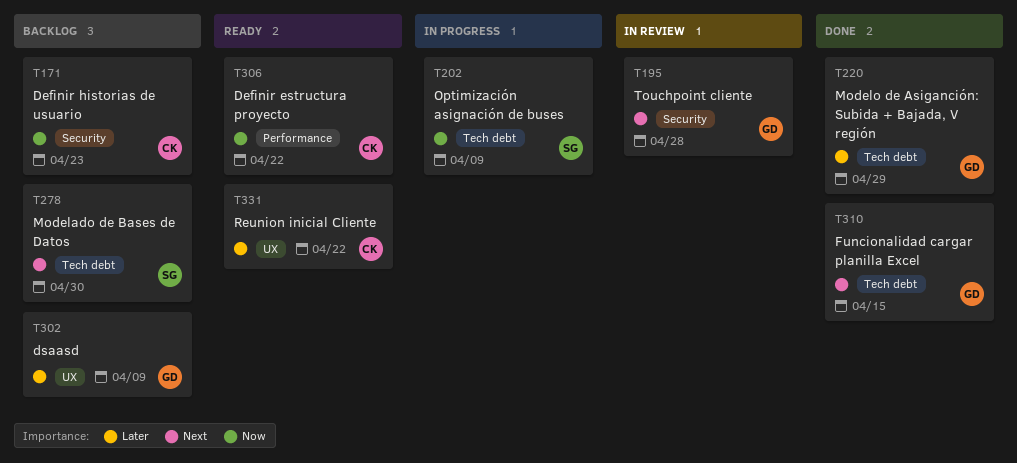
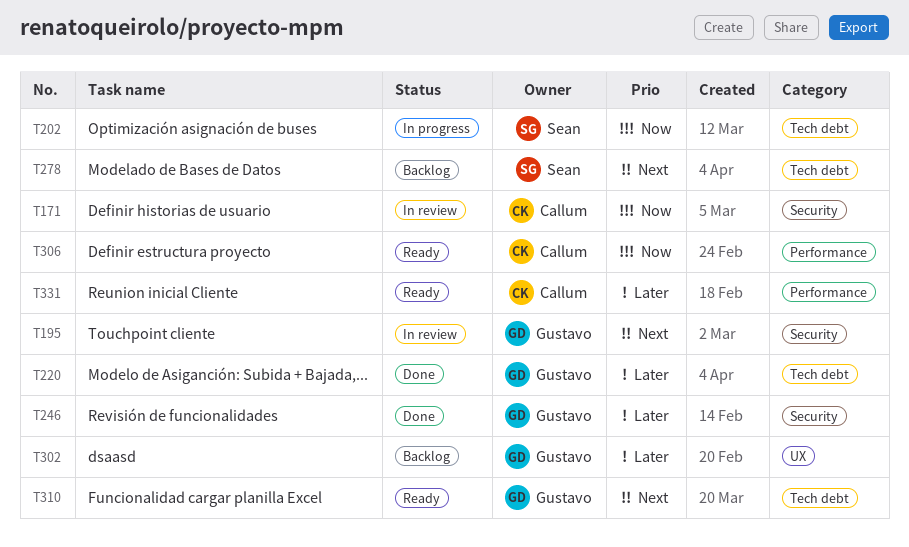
T171, status: Backlog -> In review
T246: none -> present
T310, status: Done -> Ready
T331, label: UX -> Performance

